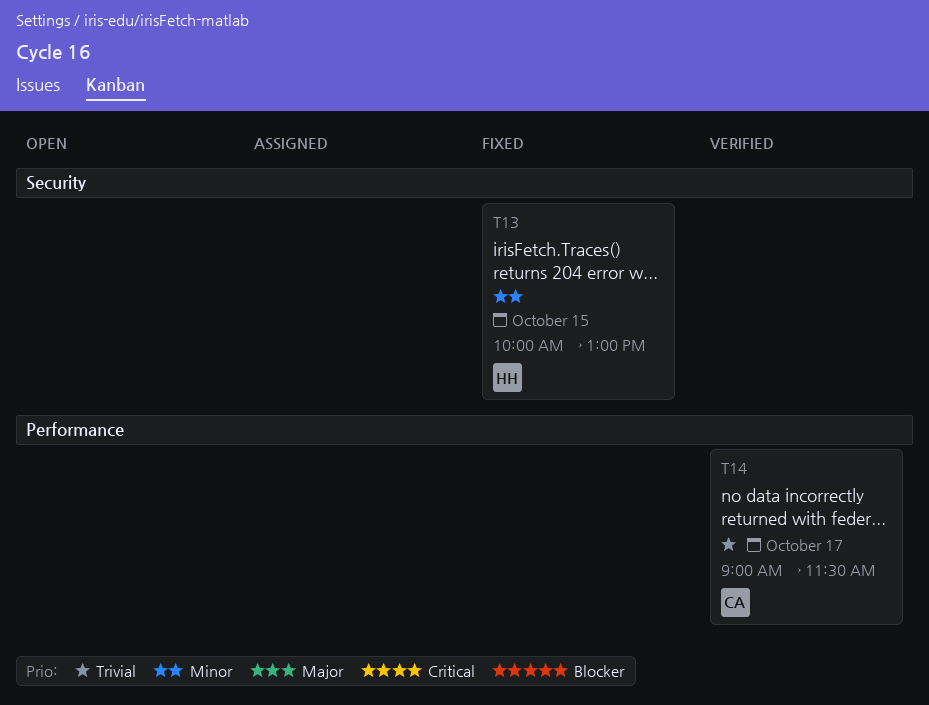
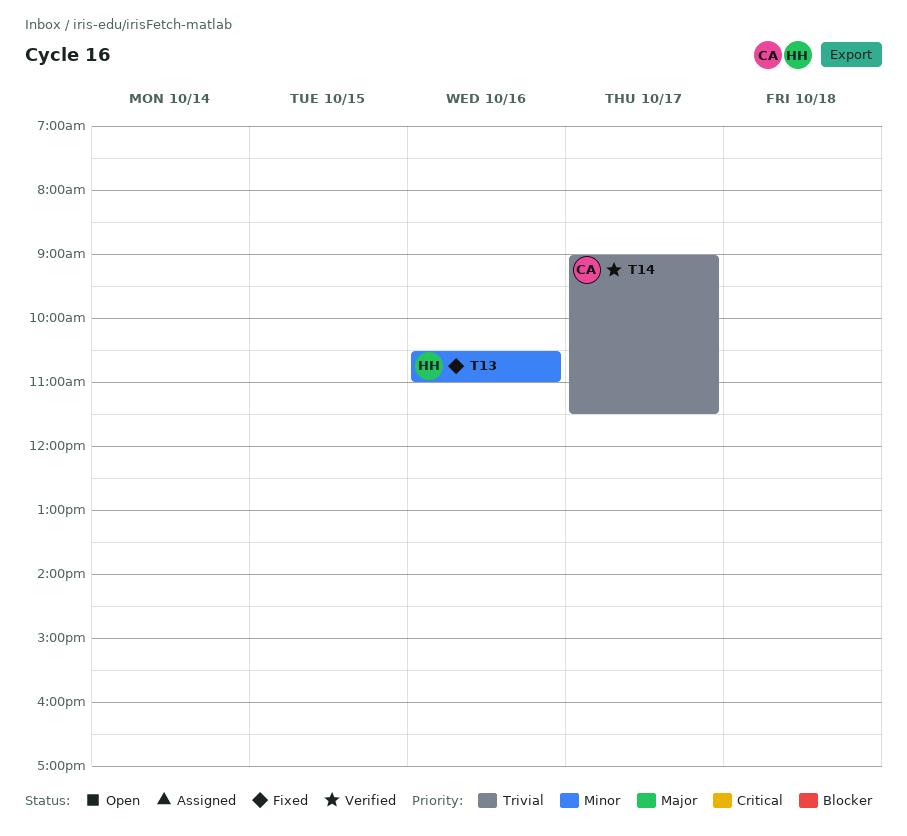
T13, day: Oct 15 -> Oct 16
T13, begins: 10:00 -> 10:30
T13, ends: 13:00 -> 11:00

